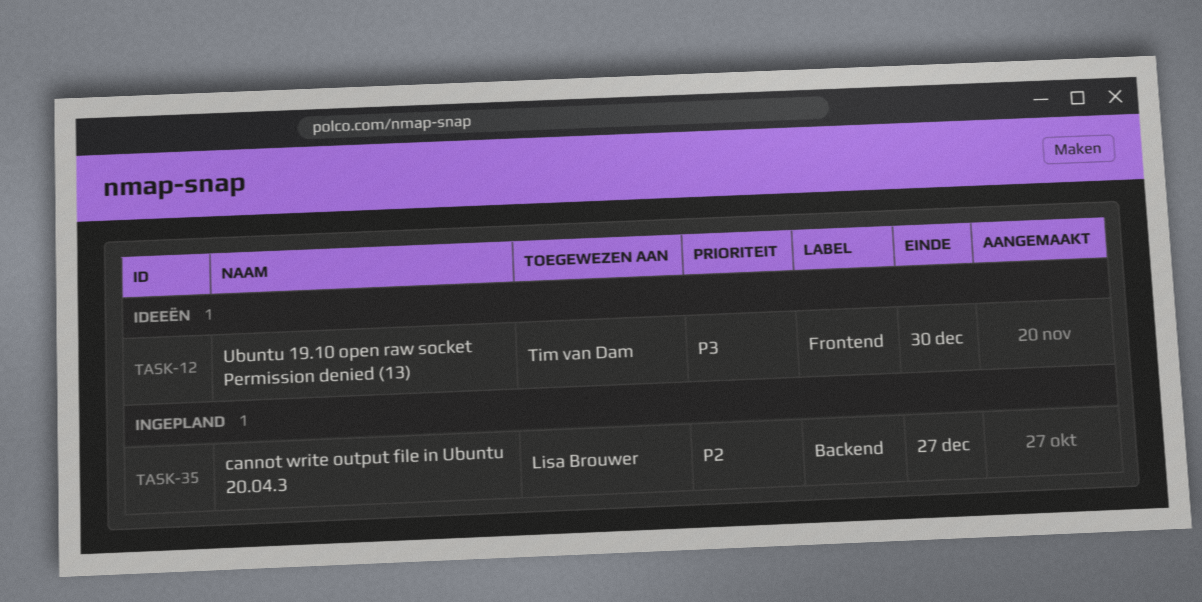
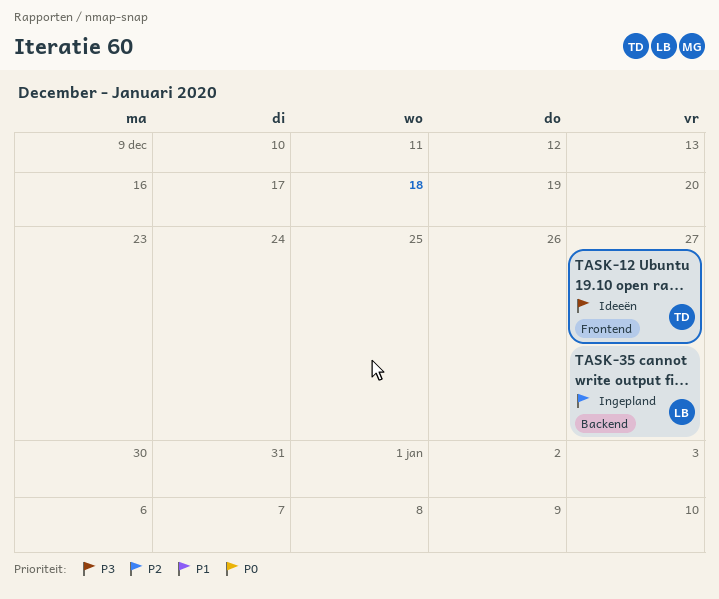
TASK-12, due: Dec 30 -> Dec 27

